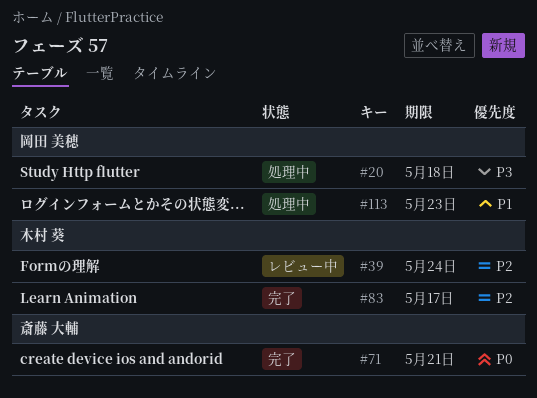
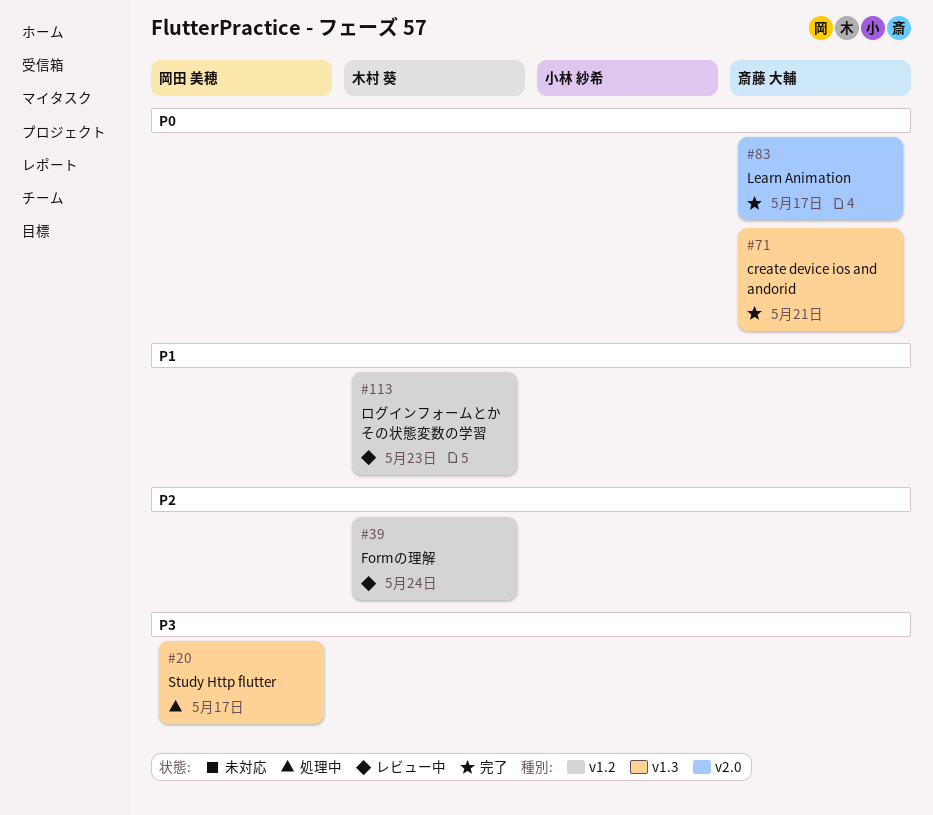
#20, due: May 18 -> May 17
#83, owner: 木村 葵 -> 斎藤 大輔
#83, priority: P2 -> P0
#113, status: 処理中 -> レビュー中
#113, owner: 岡田 美穂 -> 木村 葵

